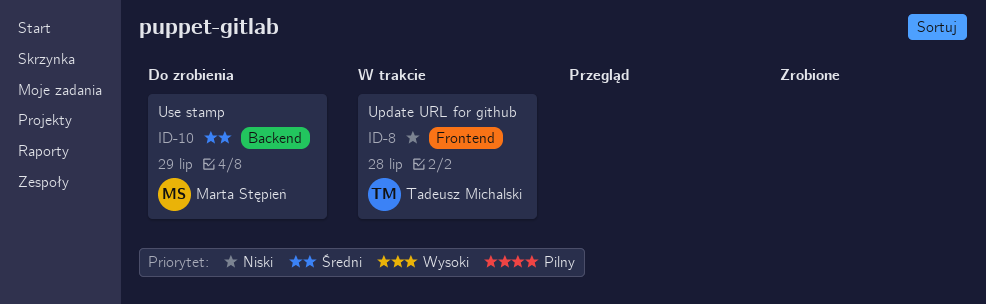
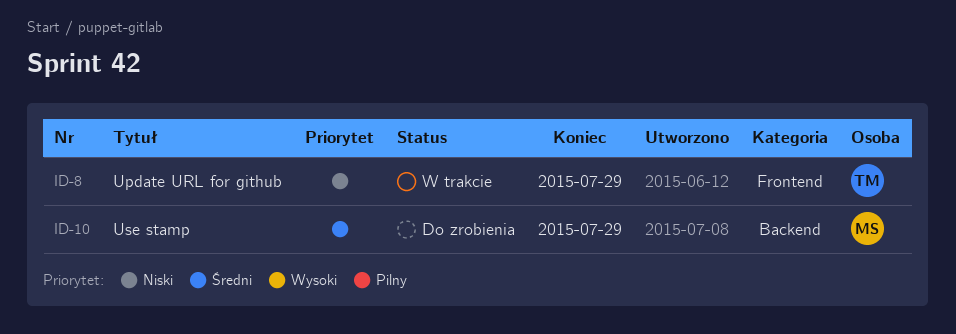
ID-8, due: Jul 28 -> Jul 29

